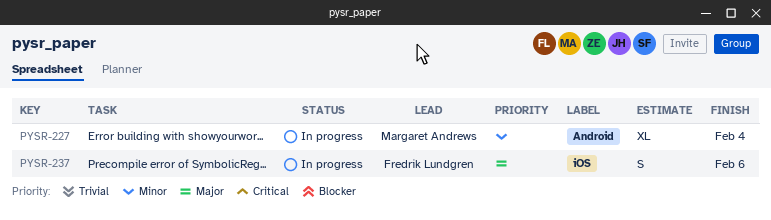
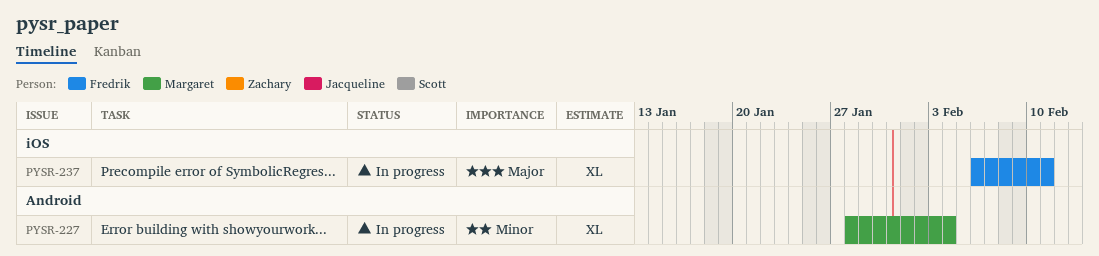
PYSR-237, estimate: S -> XL
PYSR-237, due: Feb 6 -> Feb 11

